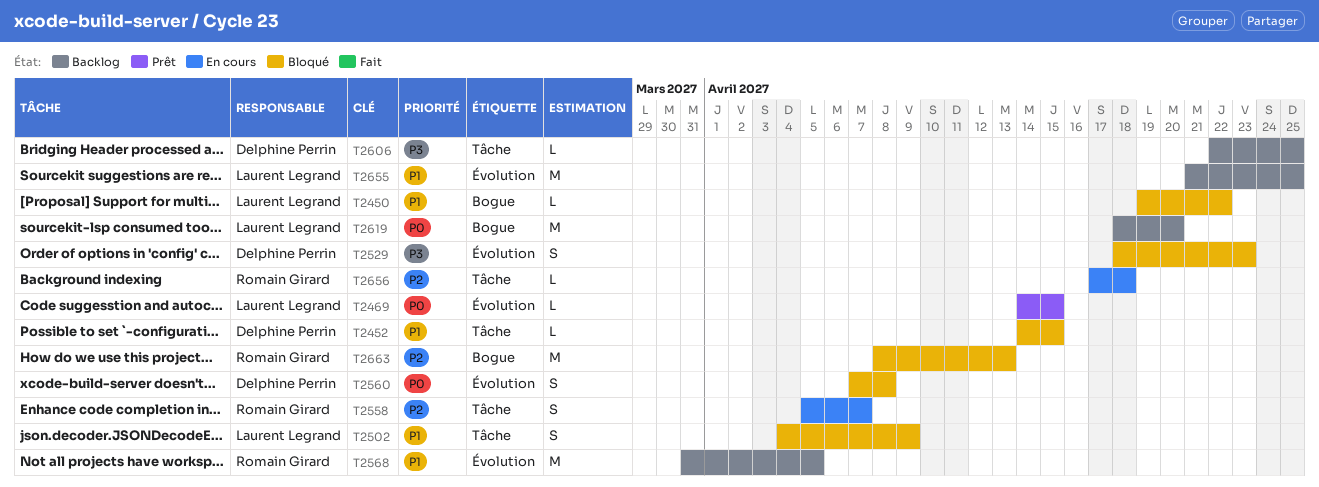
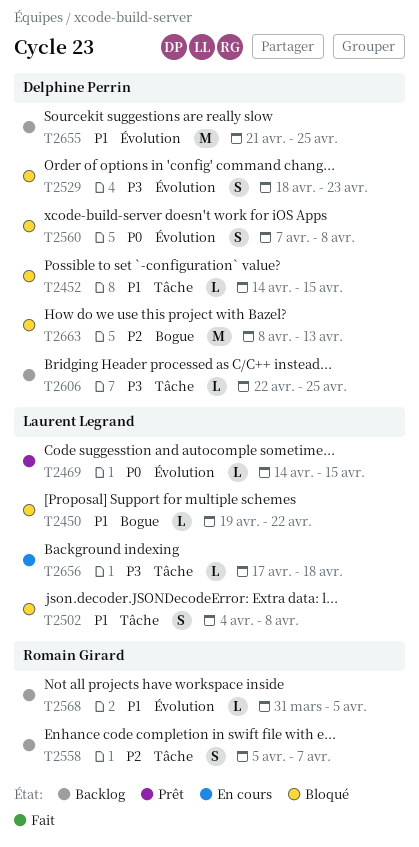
T2502, due: Apr 9 -> Apr 8
T2558, status: En cours -> Backlog
T2568, estimate: M -> L
T2619: present -> none
T2655, owner: Laurent Legrand -> Delphine Perrin
T2656, owner: Romain Girard -> Laurent Legrand
T2656, priority: P2 -> P3
T2663, owner: Romain Girard -> Delphine Perrin

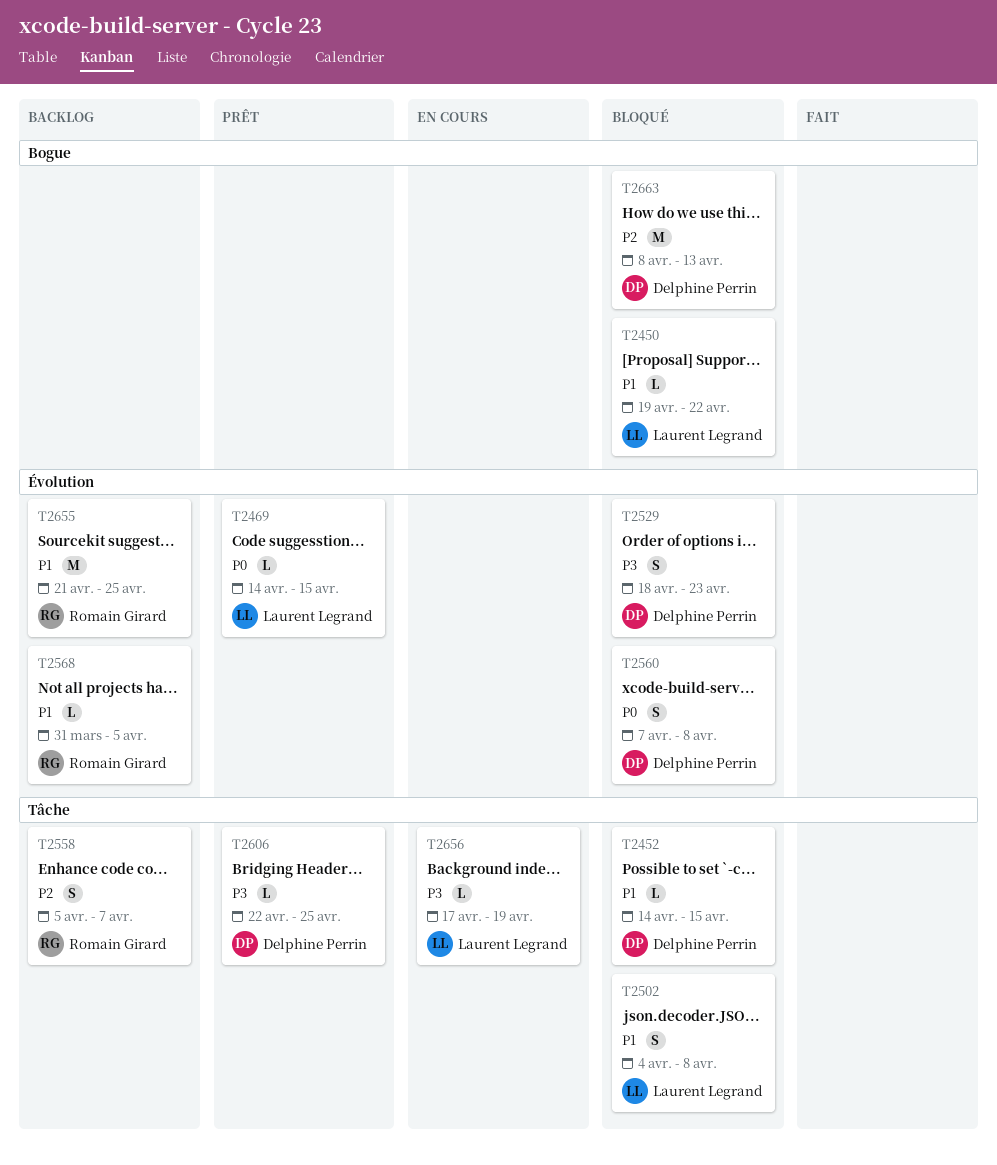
T2606, status: Backlog -> Prêt
T2655, owner: Delphine Perrin -> Romain Girard
T2656, due: Apr 18 -> Apr 19

